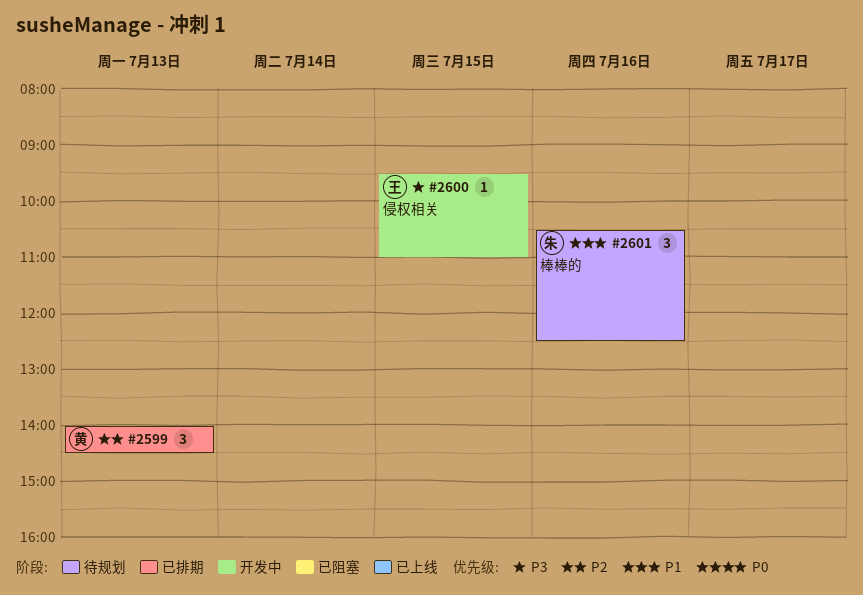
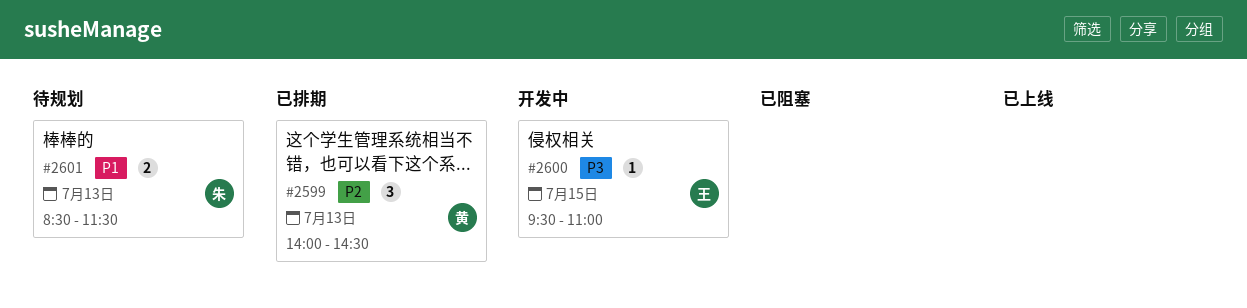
#2601, estimate: 3 -> 2
#2601, day: Jul 16 -> Jul 13
#2601, begins: 10:30 -> 08:30
#2601, ends: 12:30 -> 11:30

